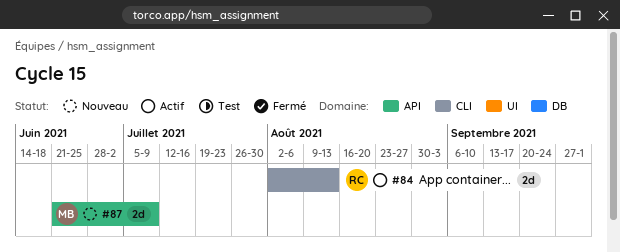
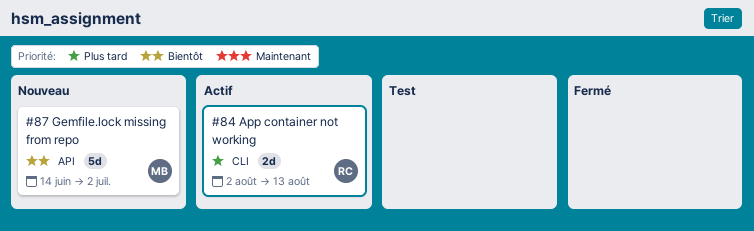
#87, estimate: 2d -> 5d
#87, start: Jun 21 -> Jun 14
#87, due: Jul 9 -> Jul 2

